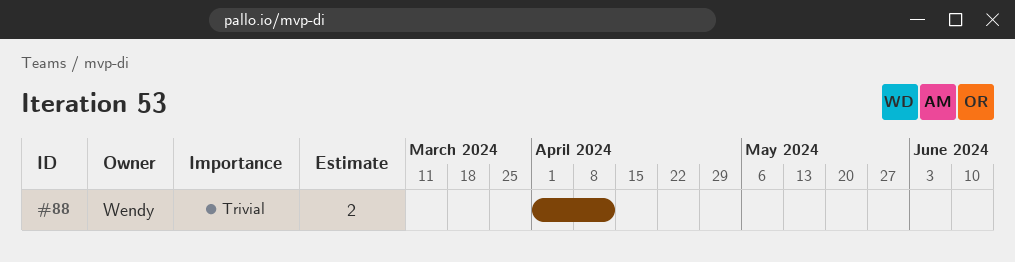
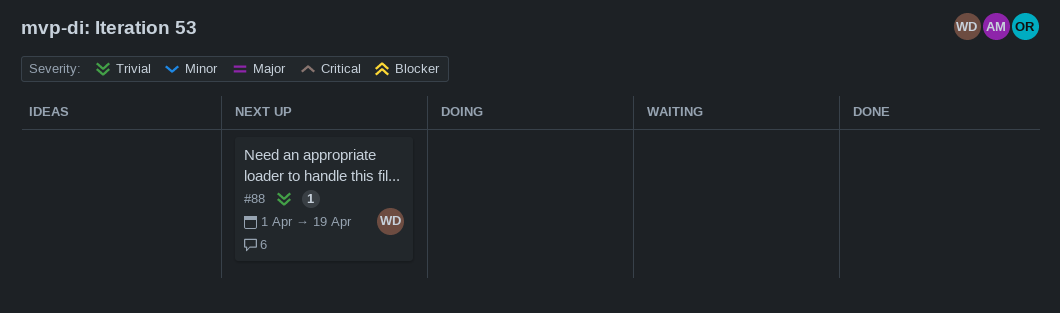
#88, estimate: 2 -> 1
#88, due: Apr 12 -> Apr 19

